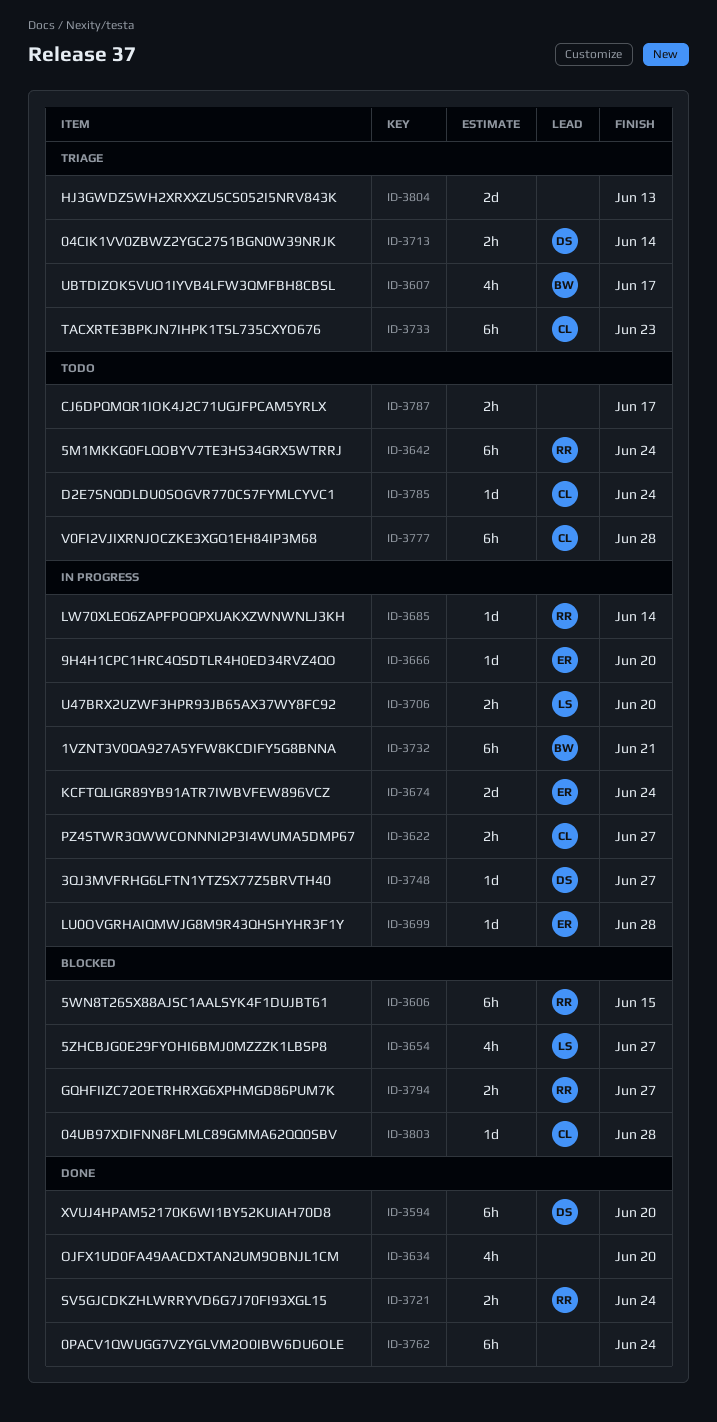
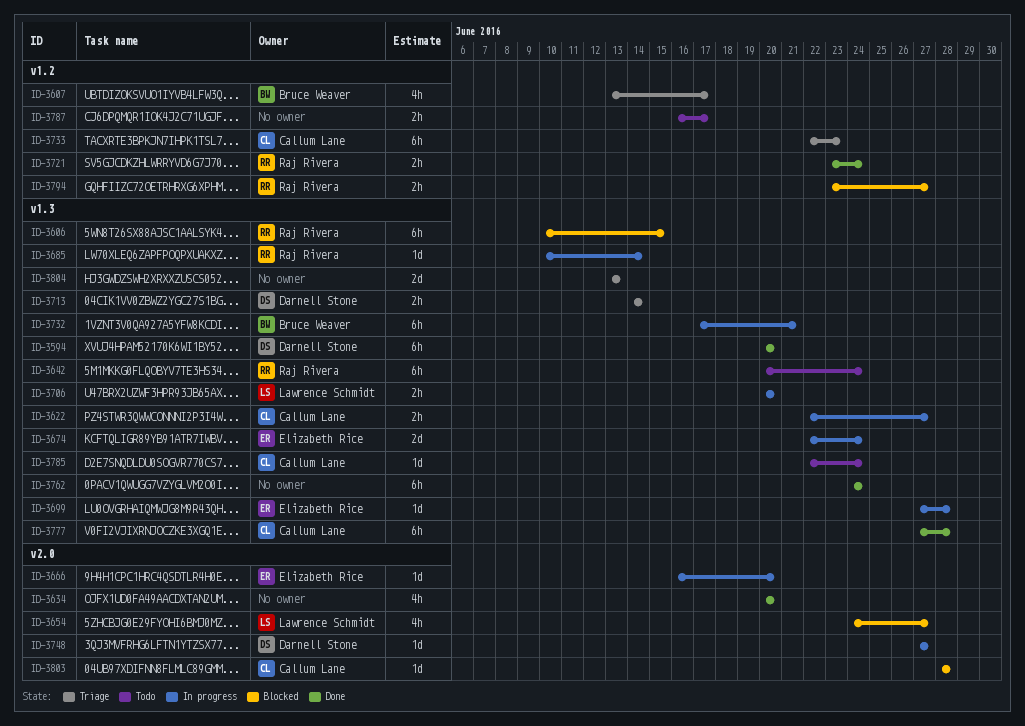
ID-3777, status: Todo -> Done

